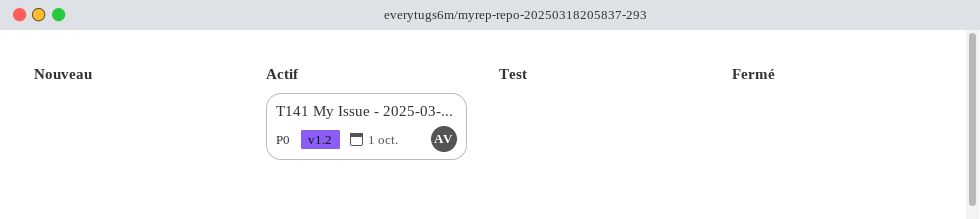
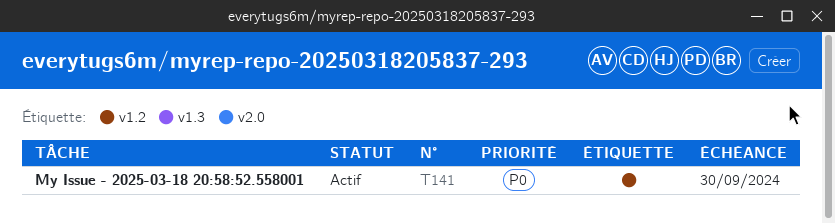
T141, due: Oct 1 -> Sep 30

